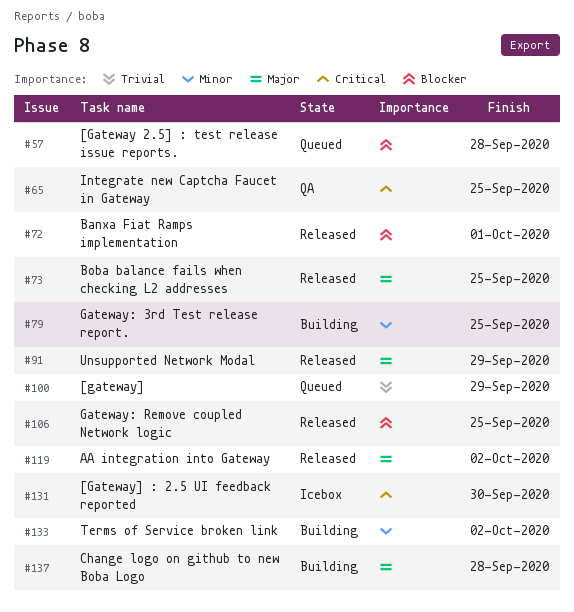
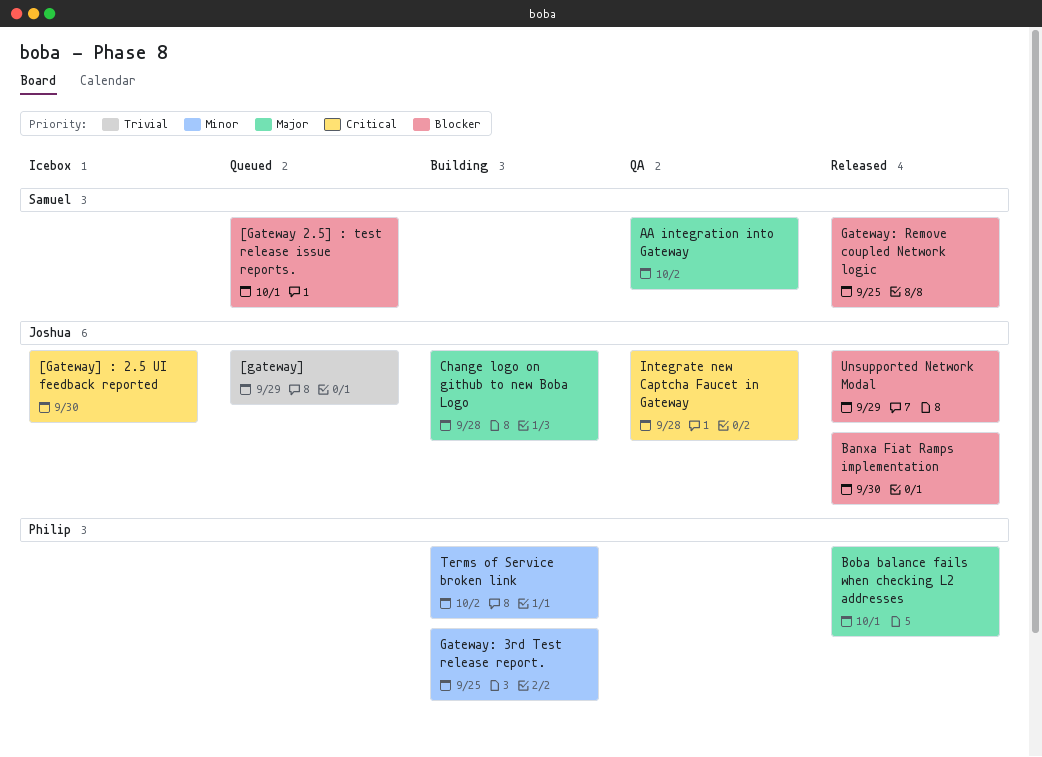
[Gateway 2.5] : test release issue reports., due: Sep 28 -> Oct 1
AA integration into Gateway, status: Released -> QA
Banxa Fiat Ramps implementation, due: Oct 1 -> Sep 30
Boba balance fails when checking L2 addresses, due: Sep 25 -> Oct 1
Integrate new Captcha Faucet in Gateway, due: Sep 25 -> Sep 28
Unsupported Network Modal, priority: Major -> Blocker

